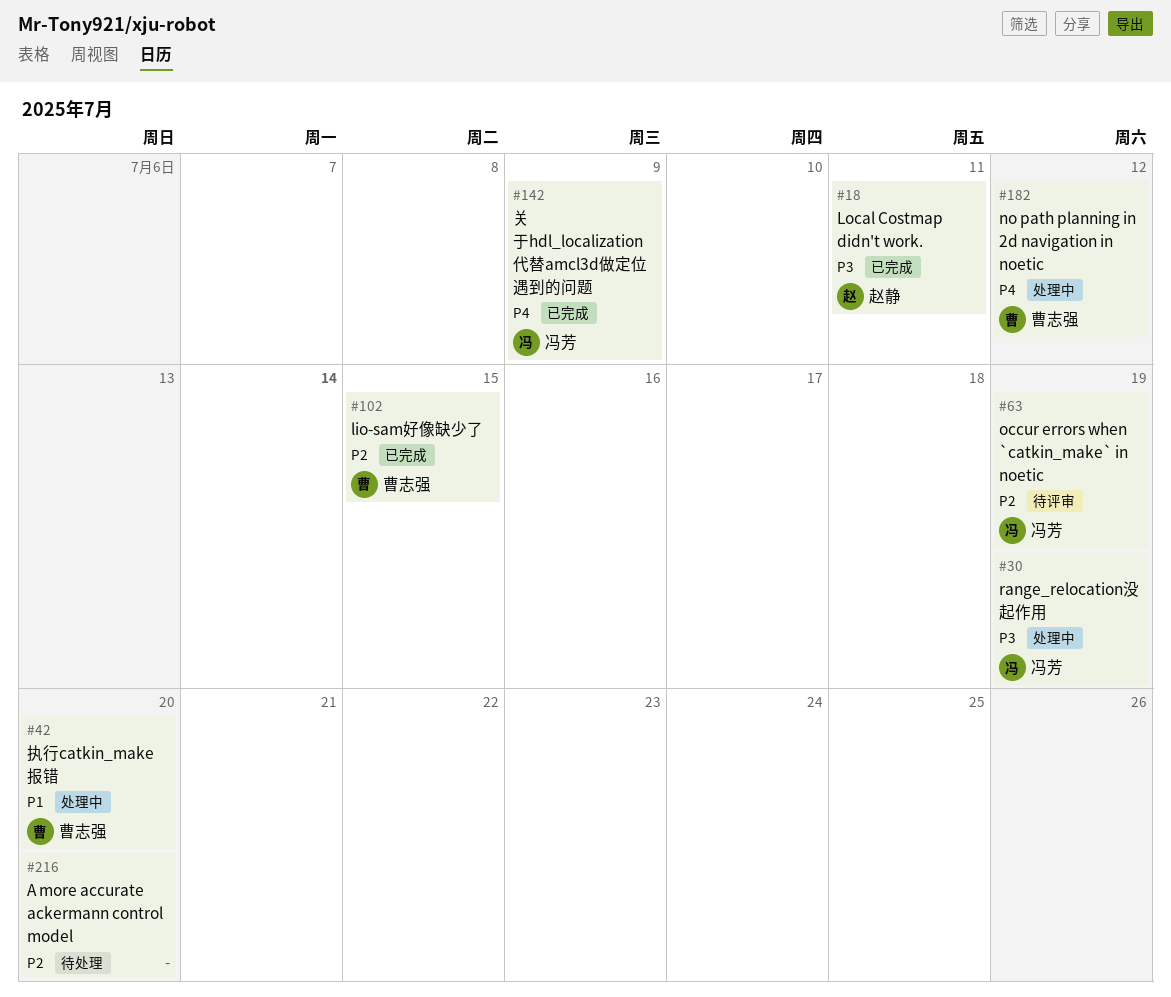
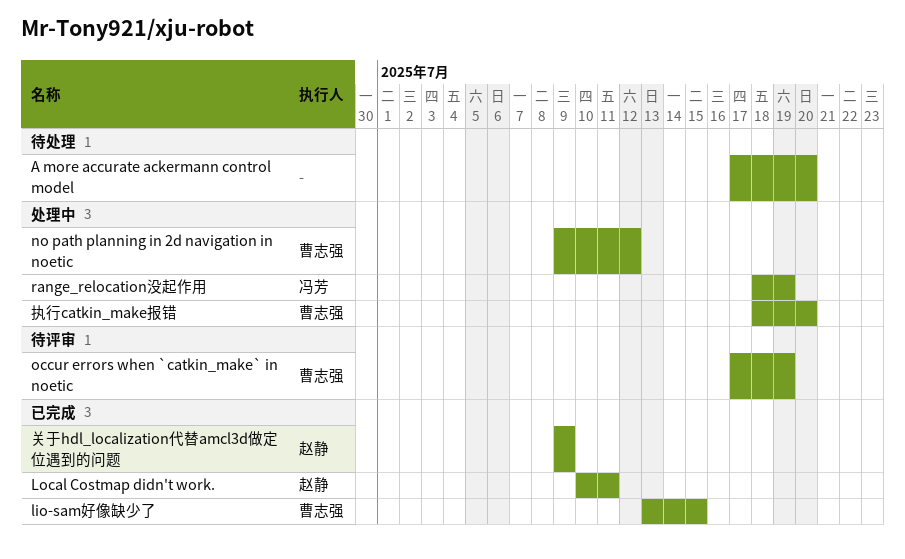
occur errors when `catkin_make` in noetic, owner: 冯芳 -> 曹志强
关于hdl_localization代替amcl3d做定位遇到的问题, owner: 冯芳 -> 赵静

